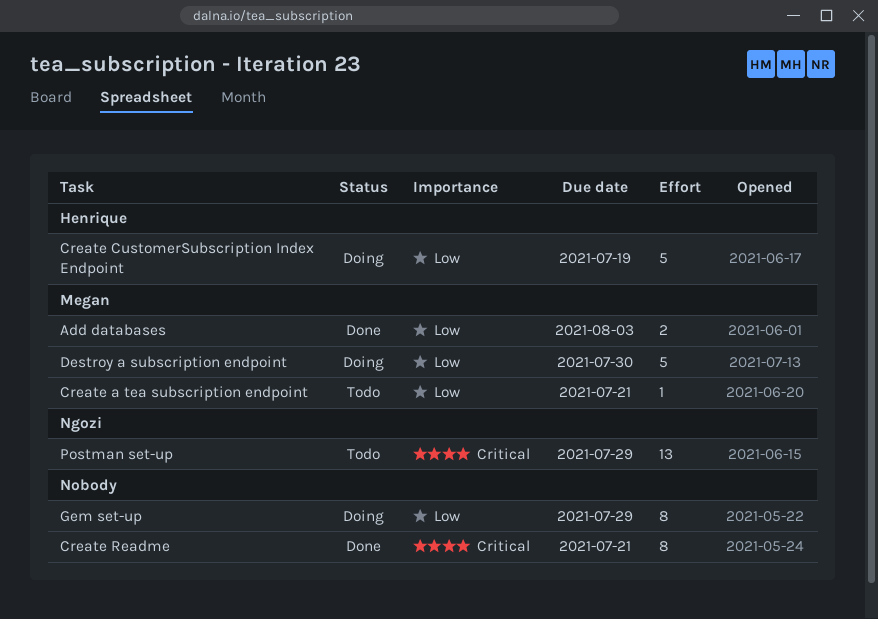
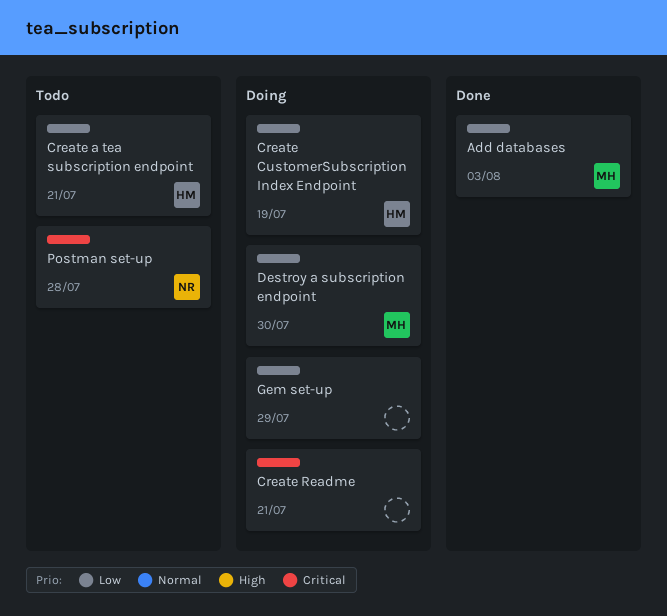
Create a tea subscription endpoint, owner: Megan -> Henrique
Create Readme, status: Done -> Doing
Postman set-up, due: Jul 29 -> Jul 28

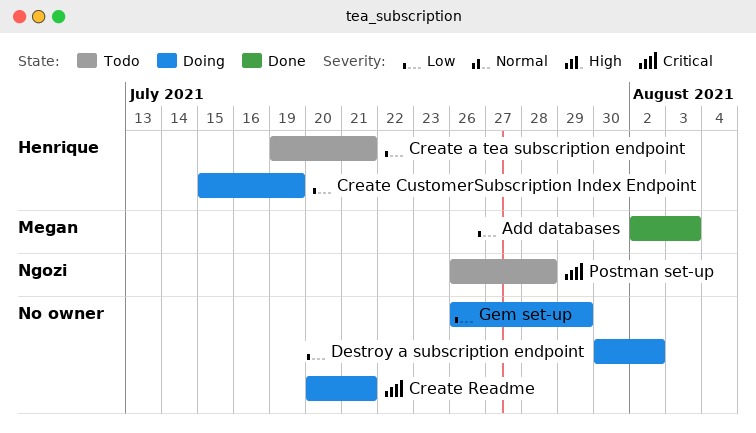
Destroy a subscription endpoint, owner: Megan -> none
Destroy a subscription endpoint, due: Jul 30 -> Aug 2

